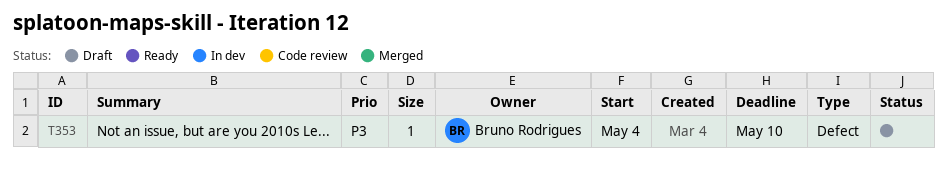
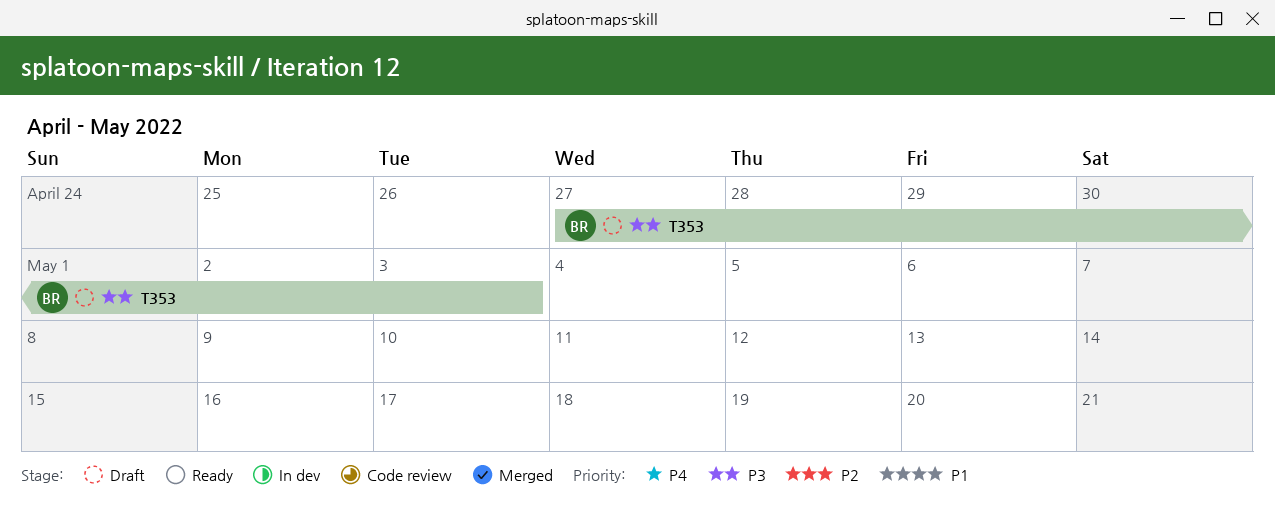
T353, start: May 4 -> Apr 27
T353, due: May 10 -> May 3

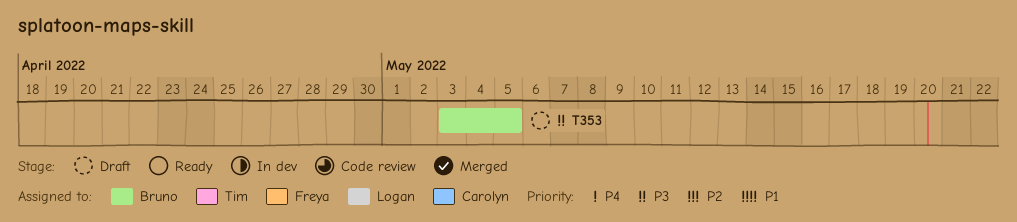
T353, start: Apr 27 -> May 3
T353, due: May 3 -> May 5

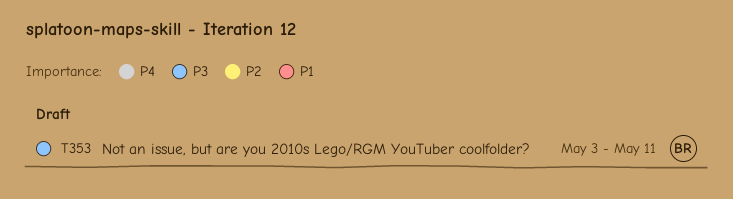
T353, due: May 5 -> May 11

